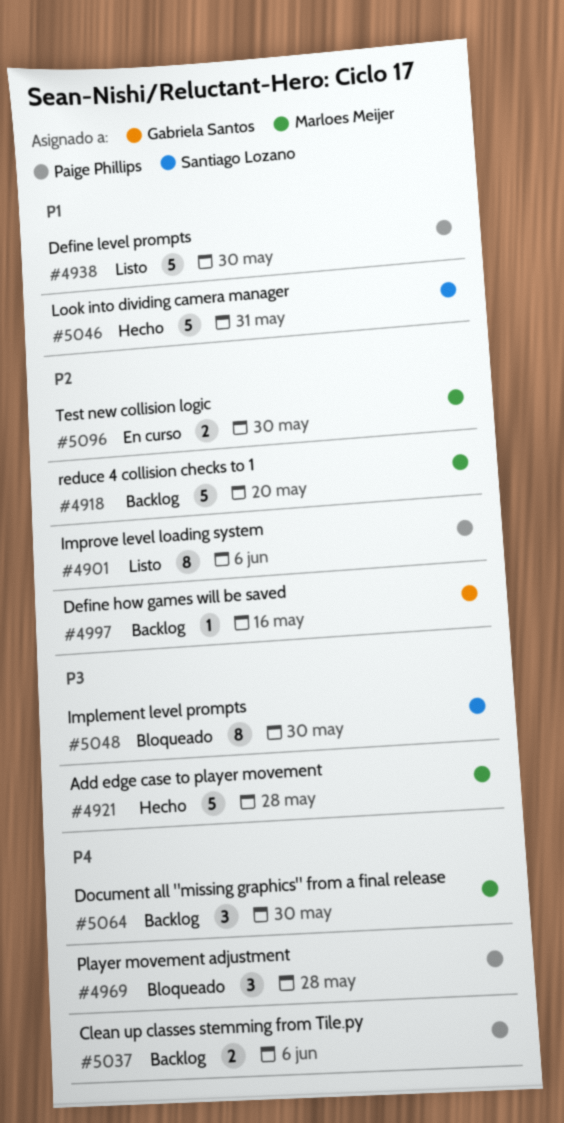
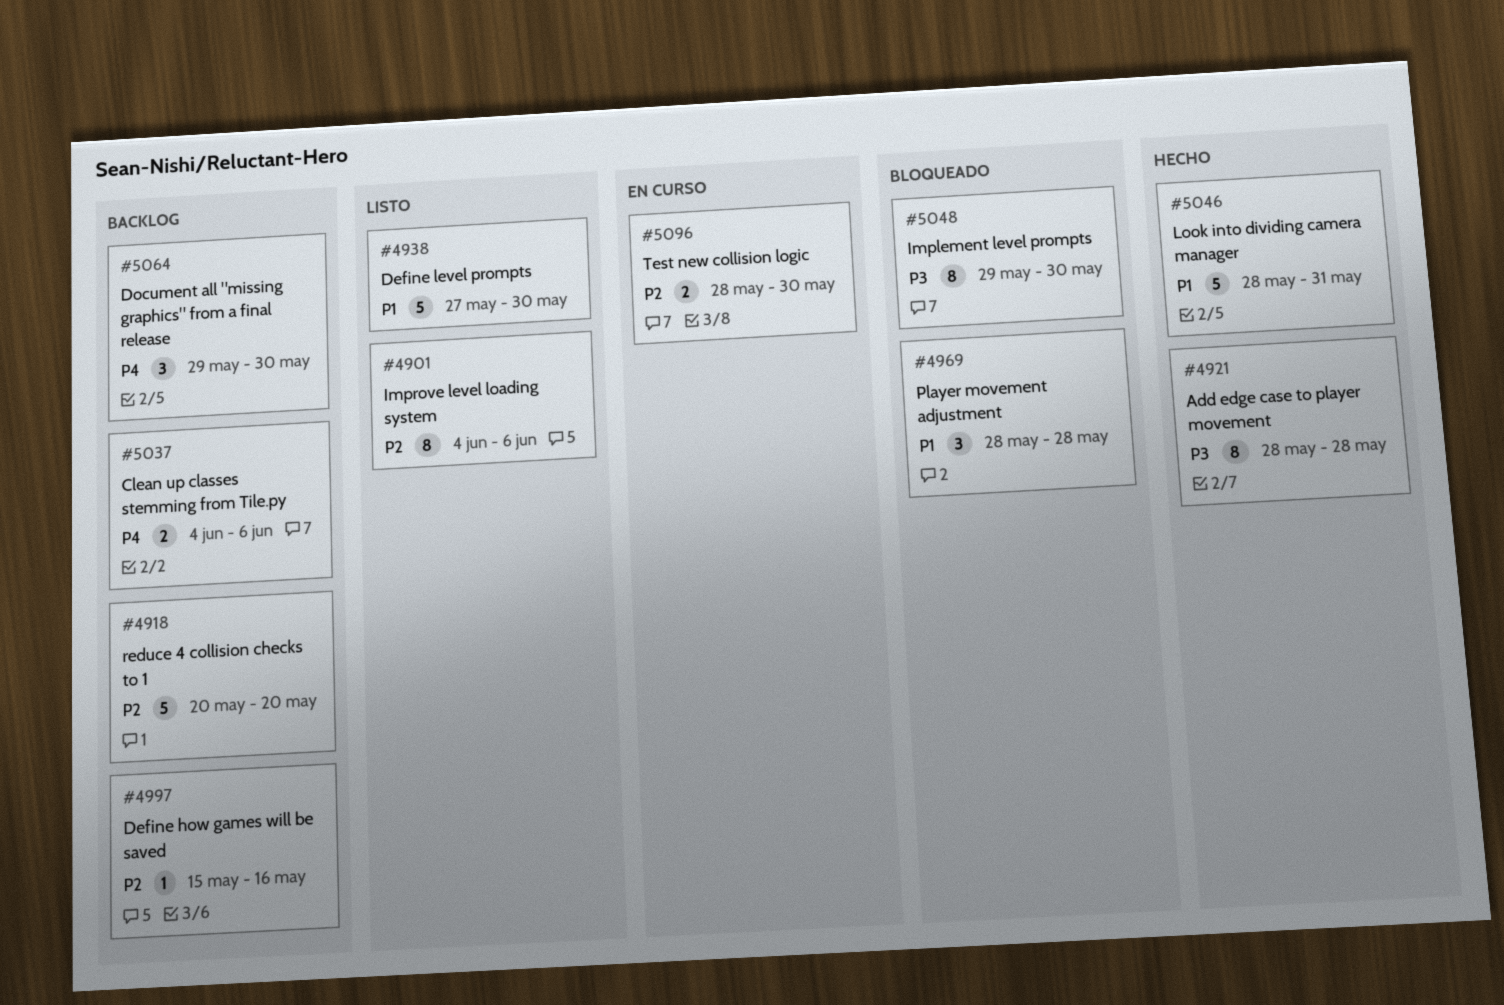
#4921, estimate: 5 -> 8
#4969, priority: P4 -> P1

